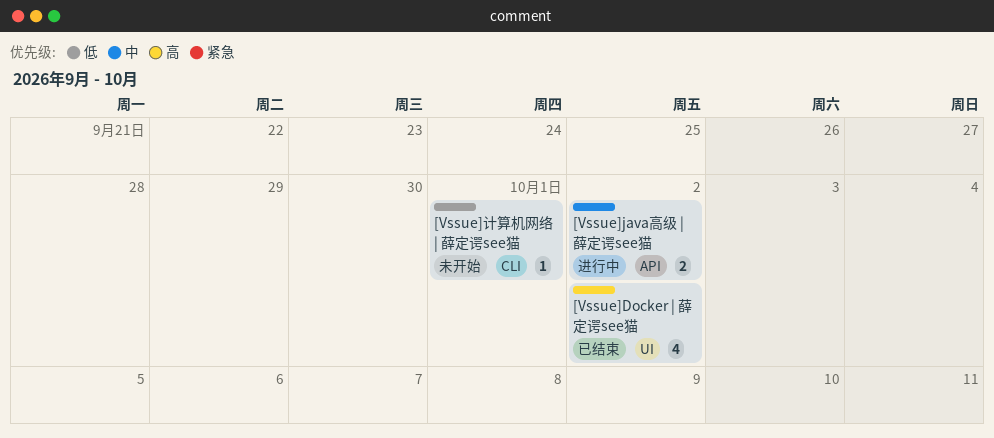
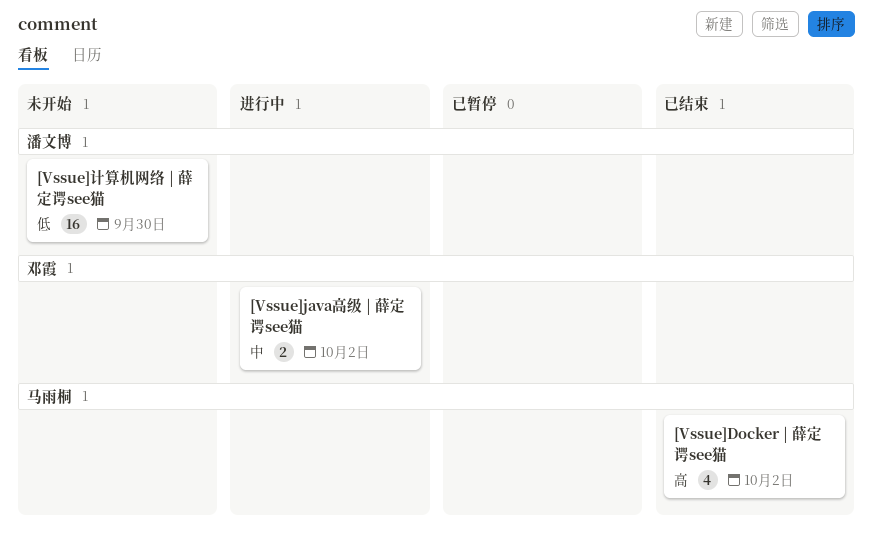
[Vssue]计算机网络 | 薛定谔see猫, estimate: 1 -> 16
[Vssue]计算机网络 | 薛定谔see猫, due: Oct 1 -> Sep 30

